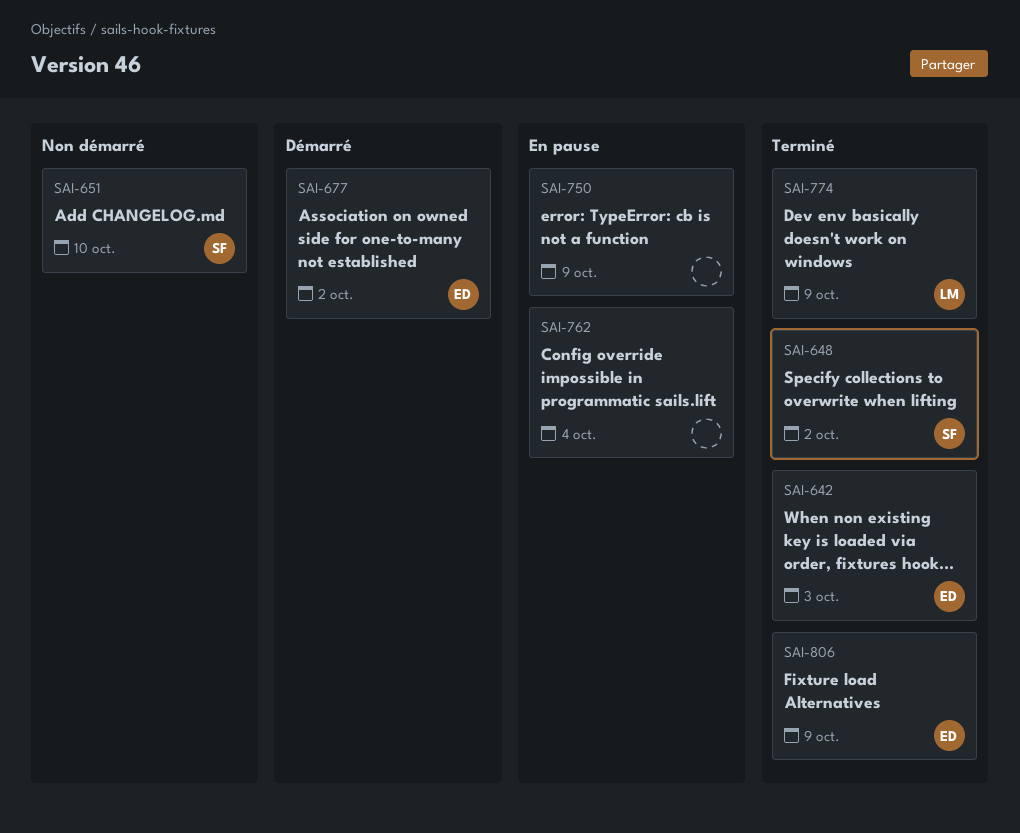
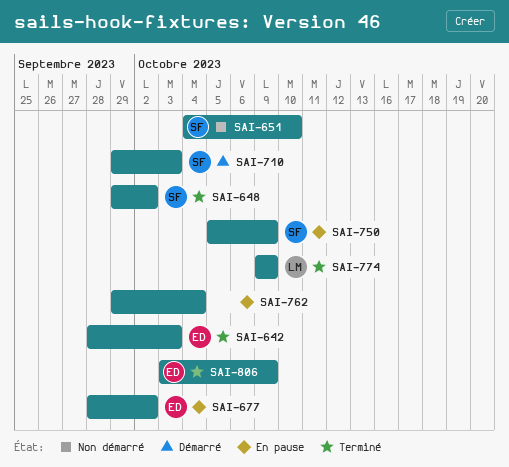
SAI-677, status: Démarré -> En pause
SAI-710: none -> present
SAI-750, owner: none -> SF

